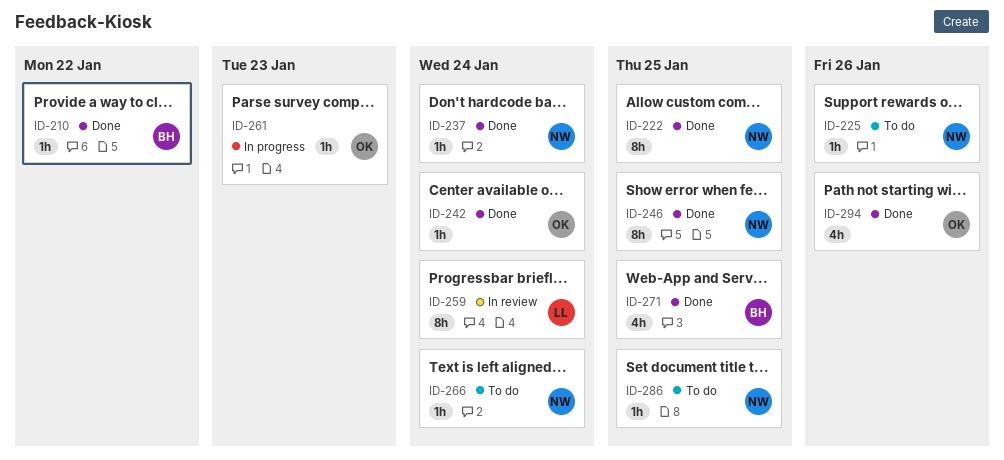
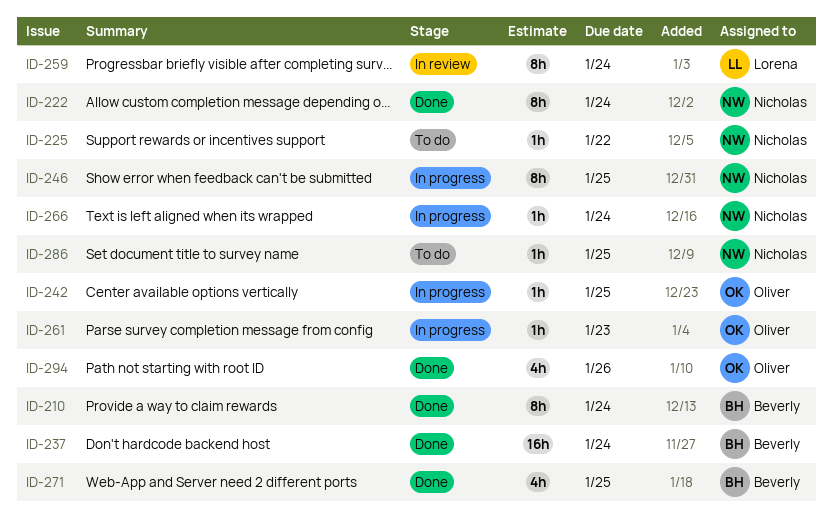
ID-210, estimate: 1h -> 8h
ID-210, due: Jan 22 -> Jan 24
ID-222, due: Jan 25 -> Jan 24
ID-225, due: Jan 26 -> Jan 22
ID-237, owner: Nicholas -> Beverly
ID-237, estimate: 1h -> 16h
ID-242, status: Done -> In progress
ID-242, due: Jan 24 -> Jan 25
ID-246, status: Done -> In progress
ID-266, status: To do -> In progress

